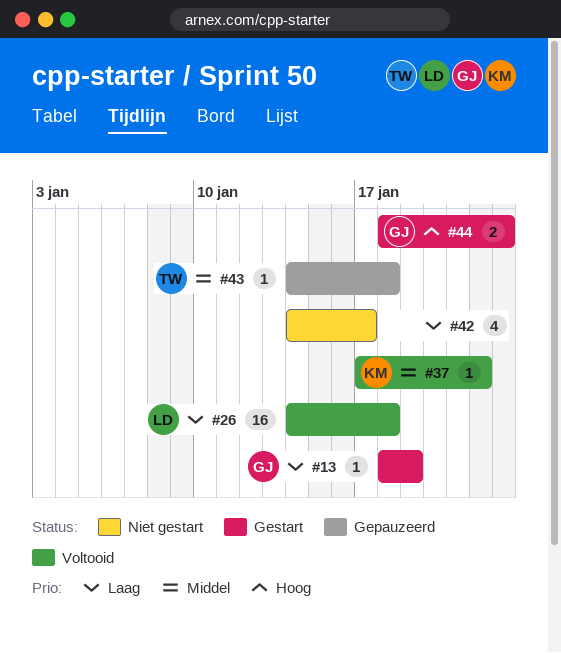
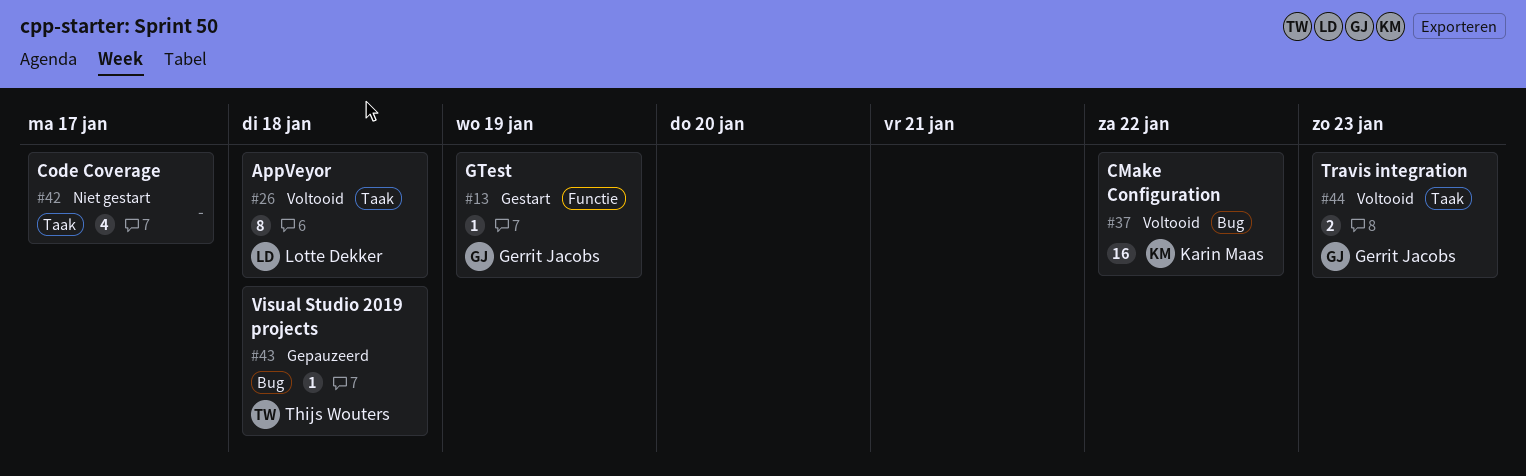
#26, estimate: 16 -> 8
#37, estimate: 1 -> 16
#44, status: Gestart -> Voltooid

